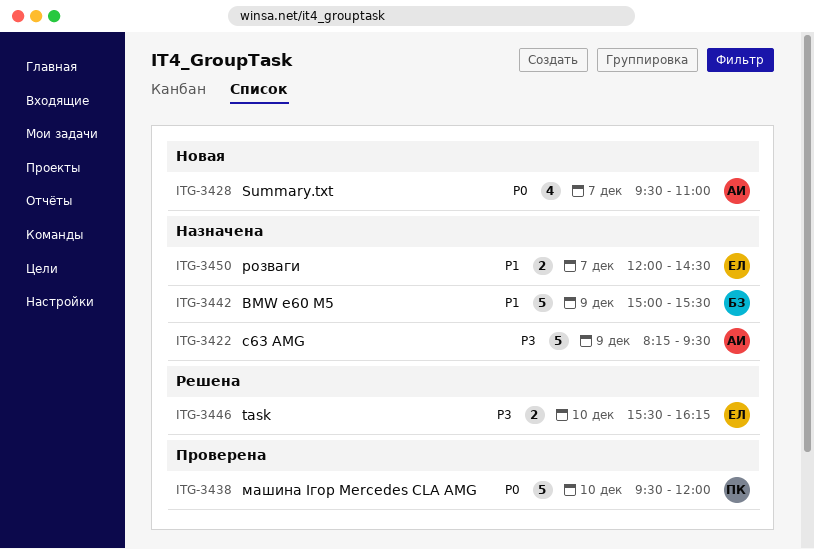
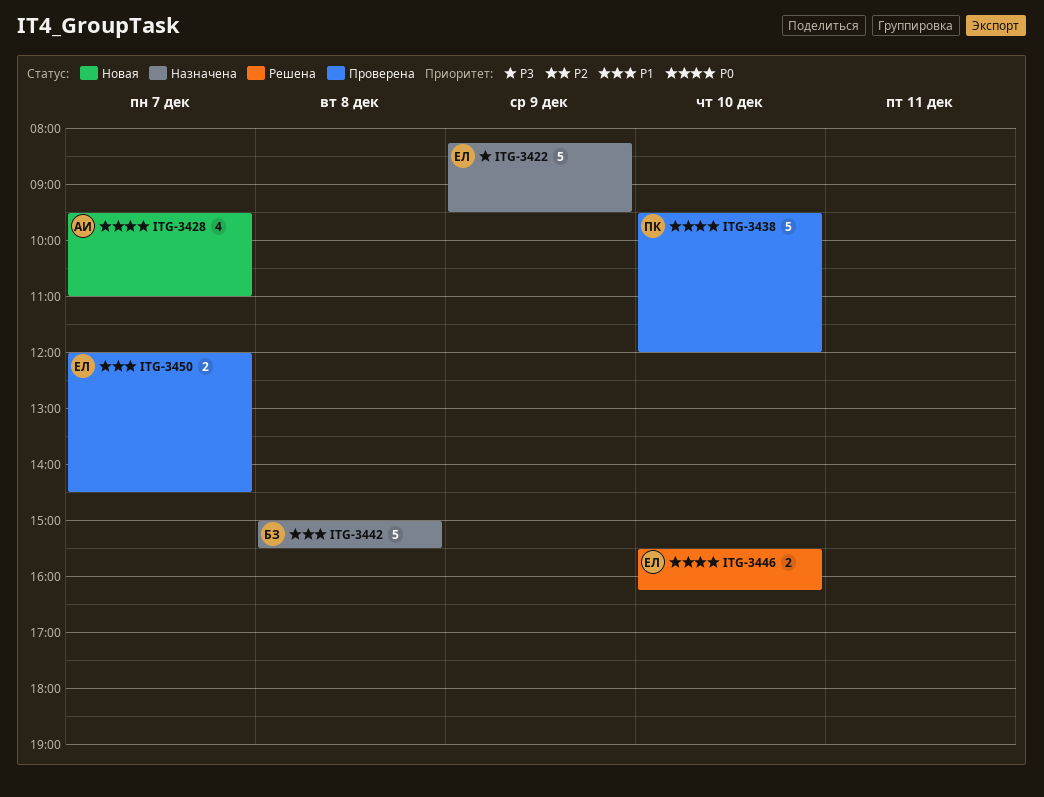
ITG-3422, owner: АИ -> ЕЛ
ITG-3442, day: Dec 9 -> Dec 8
ITG-3446, priority: P3 -> P0
ITG-3450, status: Назначена -> Проверена

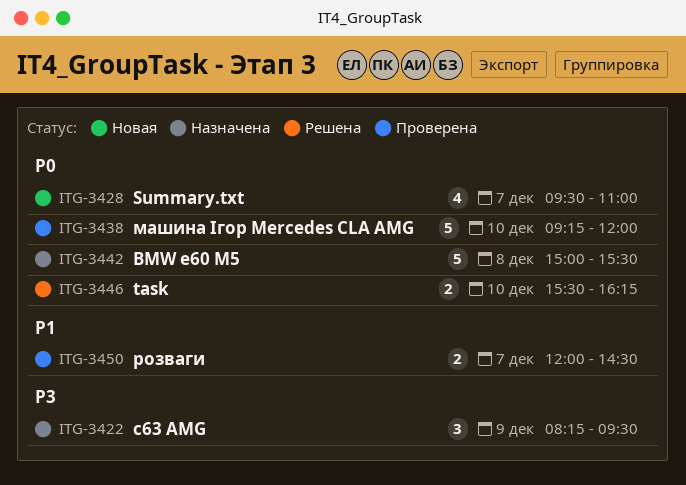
ITG-3422, estimate: 5 -> 3
ITG-3438, begins: 09:30 -> 09:15
ITG-3442, priority: P1 -> P0

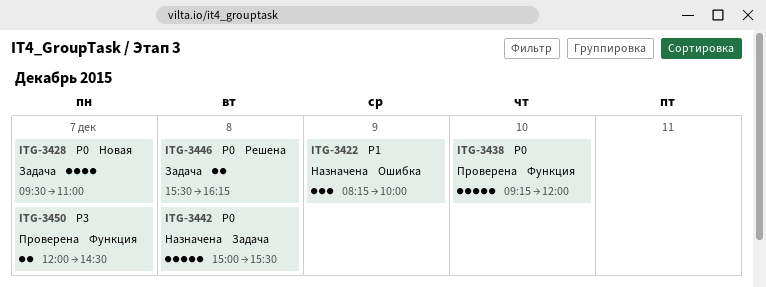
ITG-3422, priority: P3 -> P1
ITG-3422, ends: 09:30 -> 10:00
ITG-3446, day: Dec 10 -> Dec 8
ITG-3450, priority: P1 -> P3

